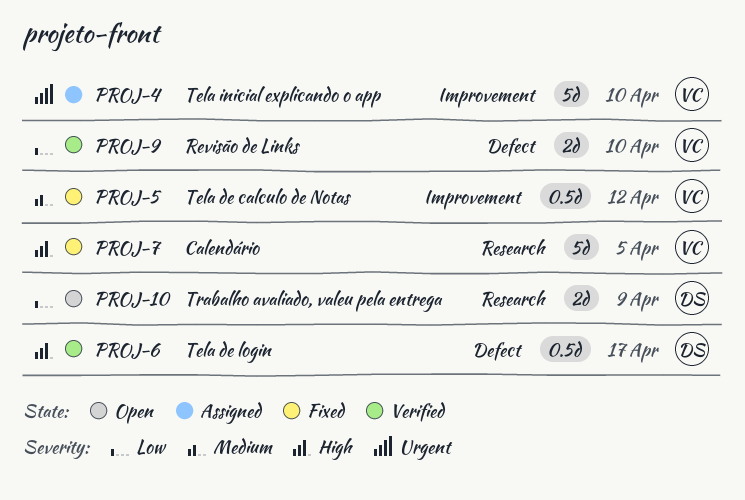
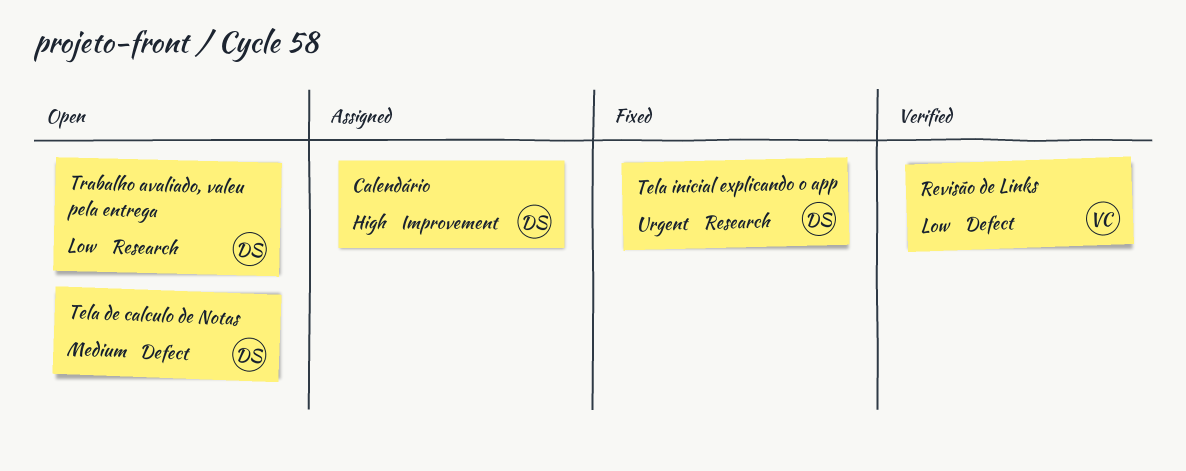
Calendário, status: Fixed -> Assigned
Calendário, owner: VC -> DS
Calendário, label: Research -> Improvement
Tela de calculo de Notas, status: Fixed -> Open
Tela de calculo de Notas, owner: VC -> DS
Tela de calculo de Notas, label: Improvement -> Defect
Tela de login: present -> none
Tela inicial explicando o app, status: Assigned -> Fixed
Tela inicial explicando o app, owner: VC -> DS
Tela inicial explicando o app, label: Improvement -> Research

